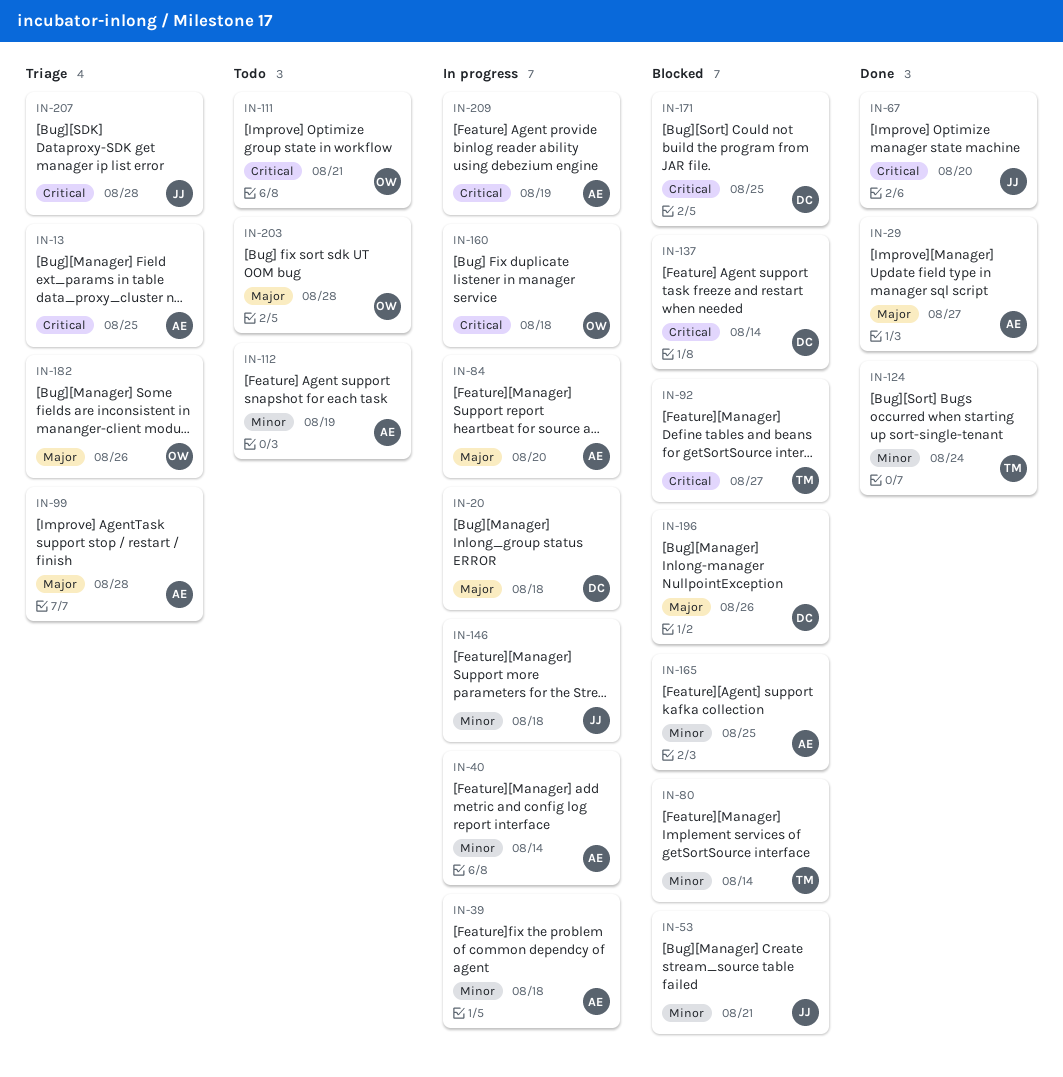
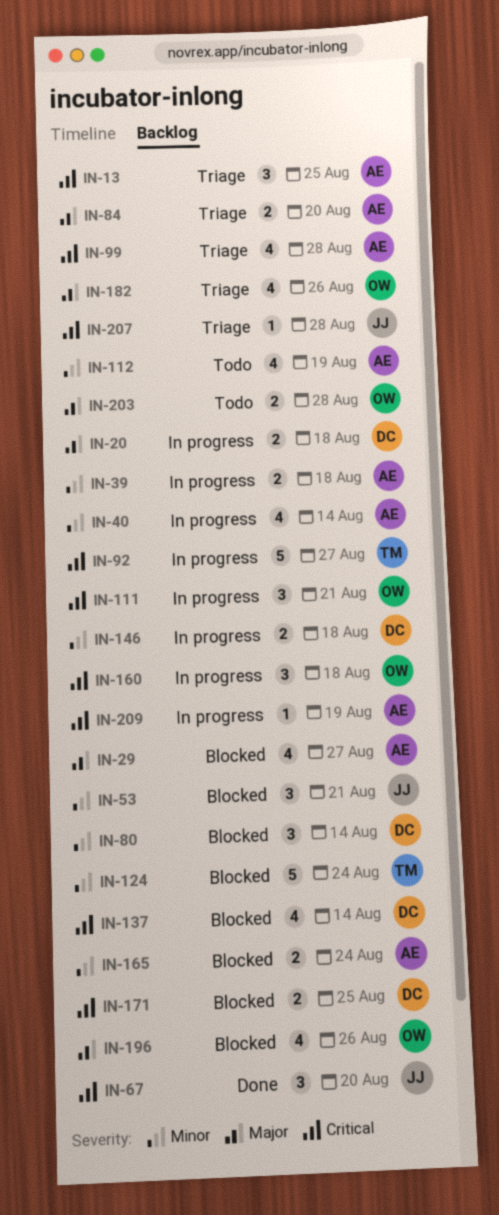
IN-29, status: Done -> Blocked
IN-80, owner: TM -> DC
IN-84, status: In progress -> Triage
IN-92, status: Blocked -> In progress
IN-99, priority: Major -> Critical
IN-111, status: Todo -> In progress
IN-124, status: Done -> Blocked
IN-146, owner: JJ -> DC
IN-165, due: Aug 25 -> Aug 24
IN-196, owner: DC -> OW

